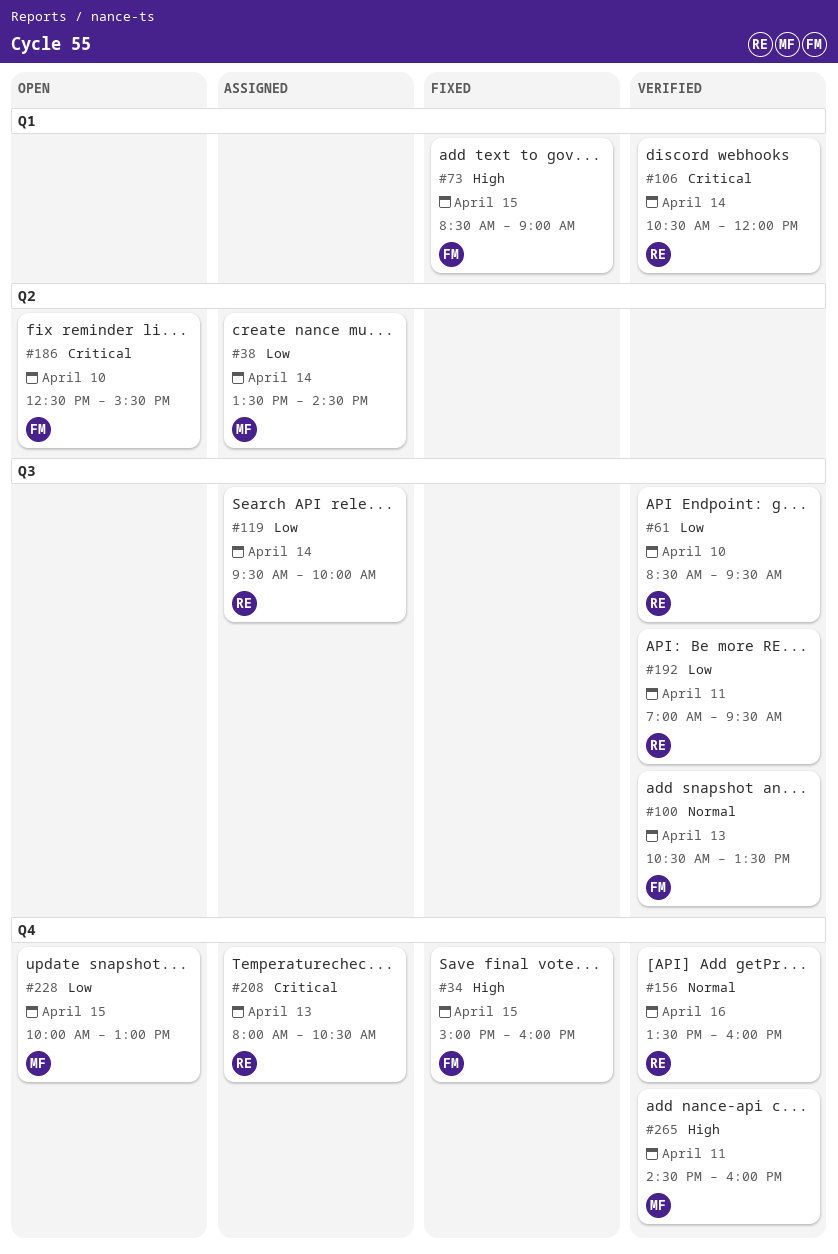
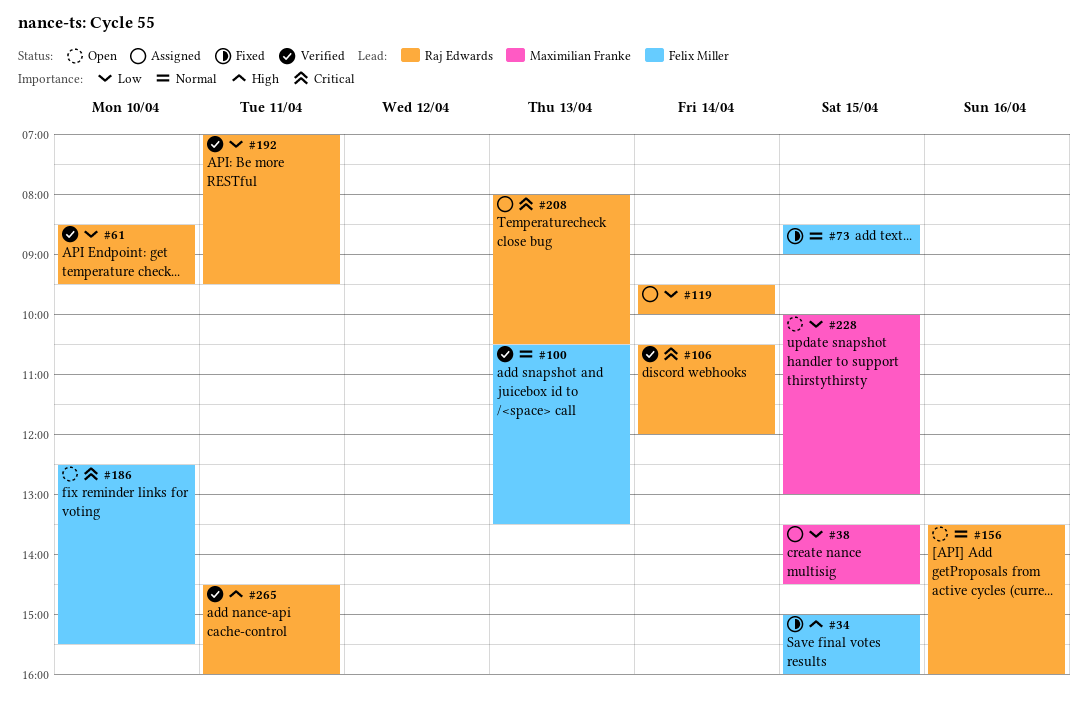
#38, day: Apr 14 -> Apr 15
#73, priority: High -> Normal
#156, status: Verified -> Open
#265, owner: Maximilian Franke -> Raj Edwards

